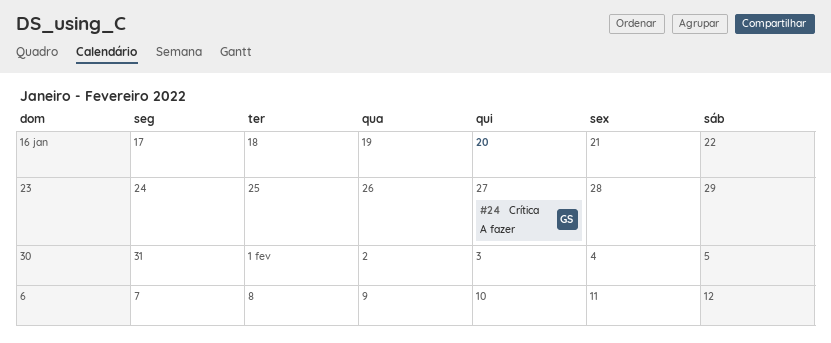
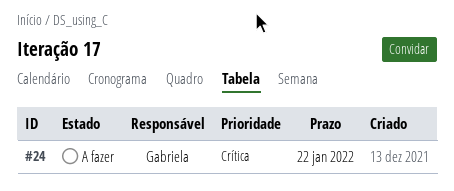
#24, due: Jan 27 -> Jan 22

